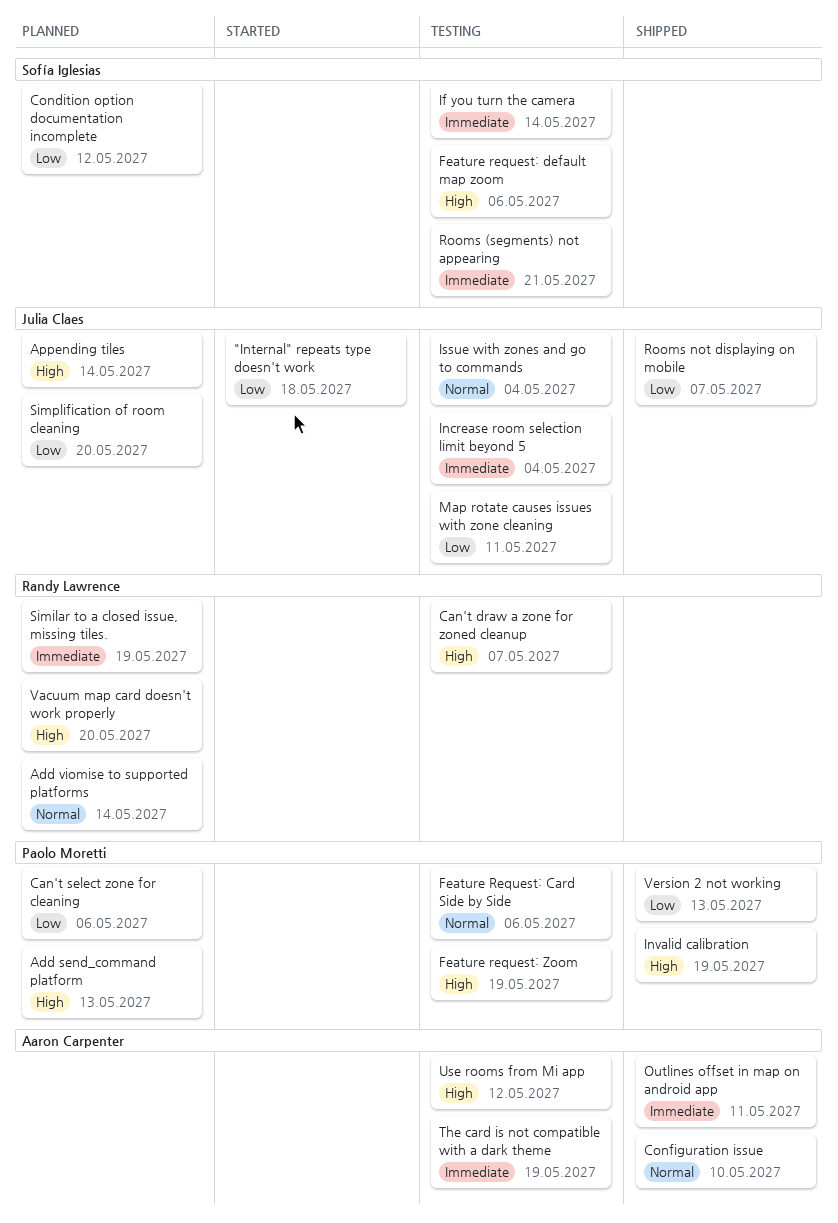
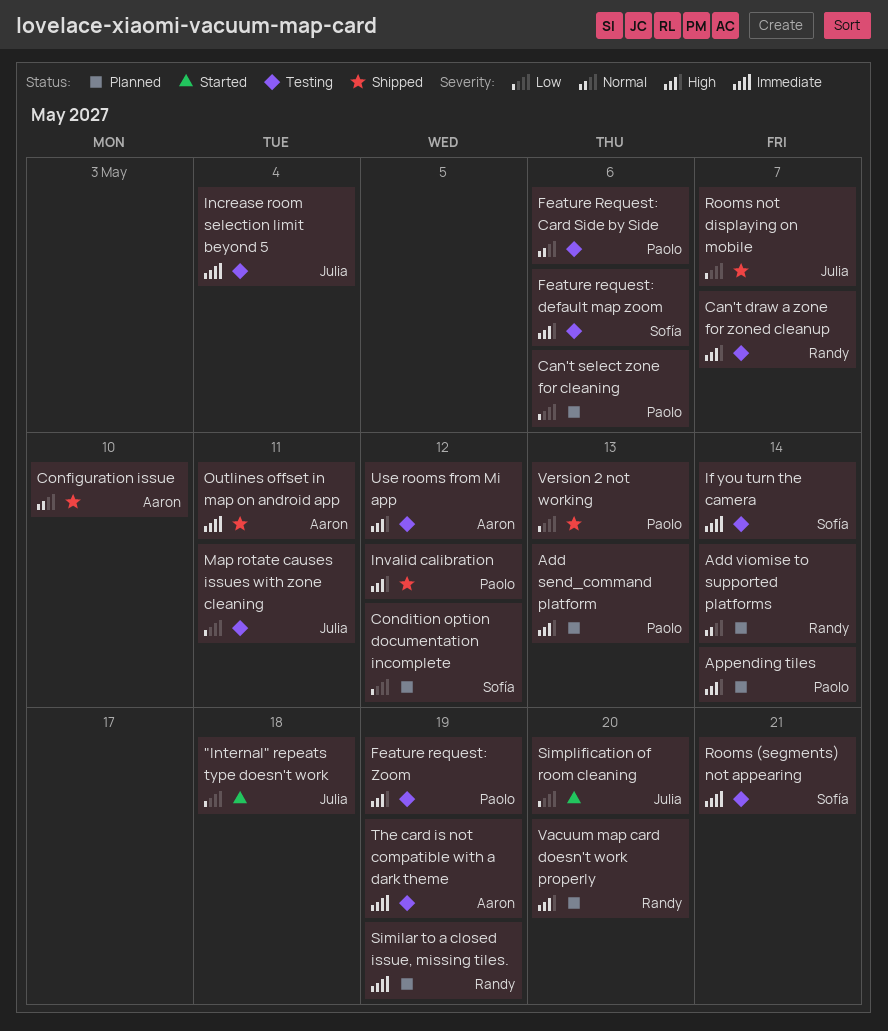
Appending tiles, owner: Julia Claes -> Paolo Moretti
Invalid calibration, due: May 19 -> May 12
Issue with zones and go to commands: present -> none
Simplification of room cleaning, status: Planned -> Started

